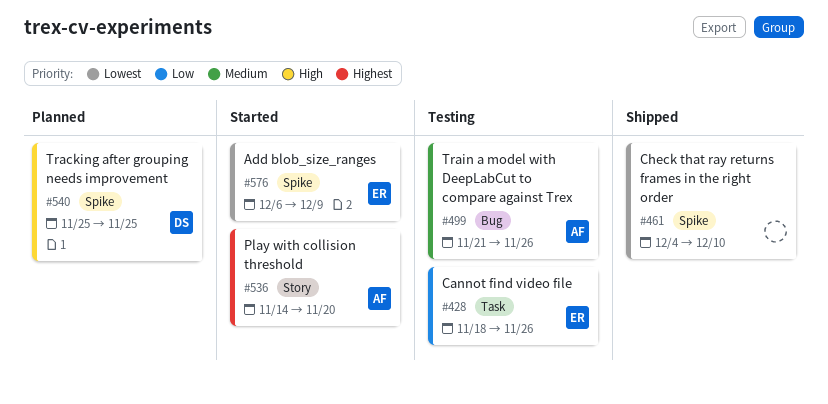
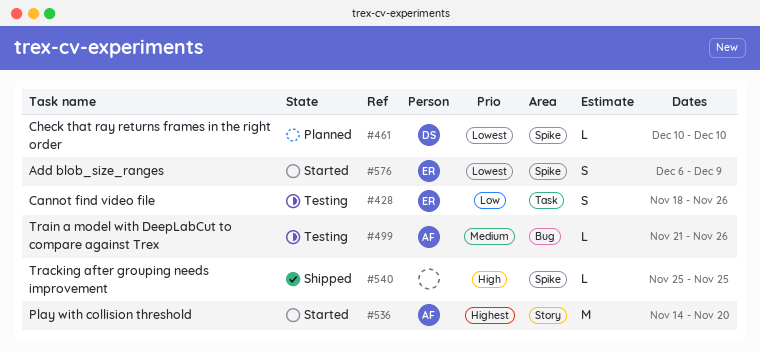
#461, status: Shipped -> Planned
#461, owner: none -> DS
#461, start: Dec 4 -> Dec 10
#540, status: Planned -> Shipped
#540, owner: DS -> none

